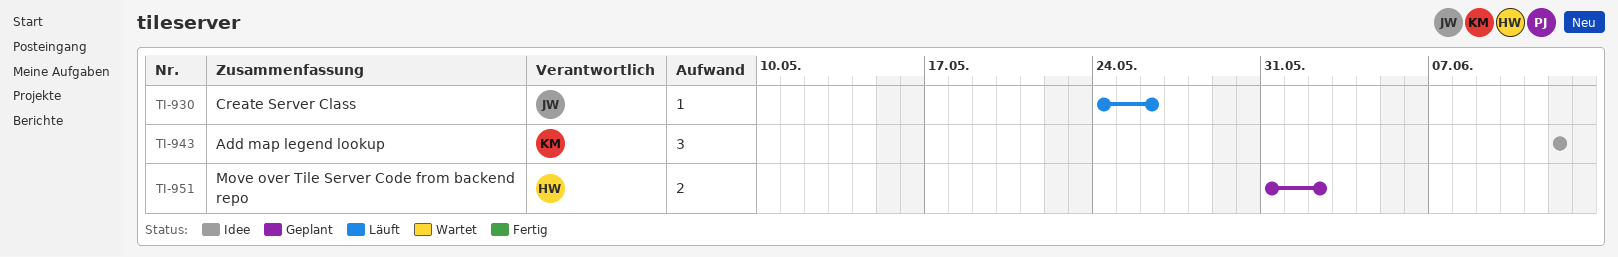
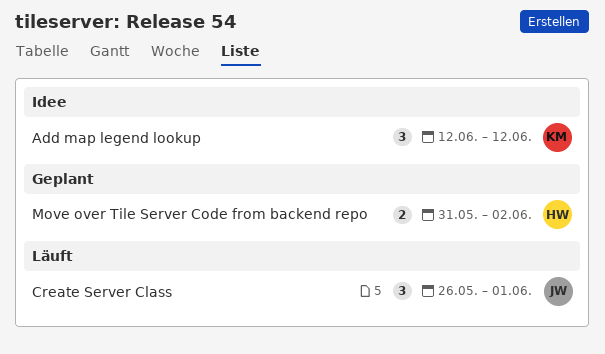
Create Server Class, estimate: 1 -> 3
Create Server Class, start: May 24 -> May 26
Create Server Class, due: May 26 -> Jun 1

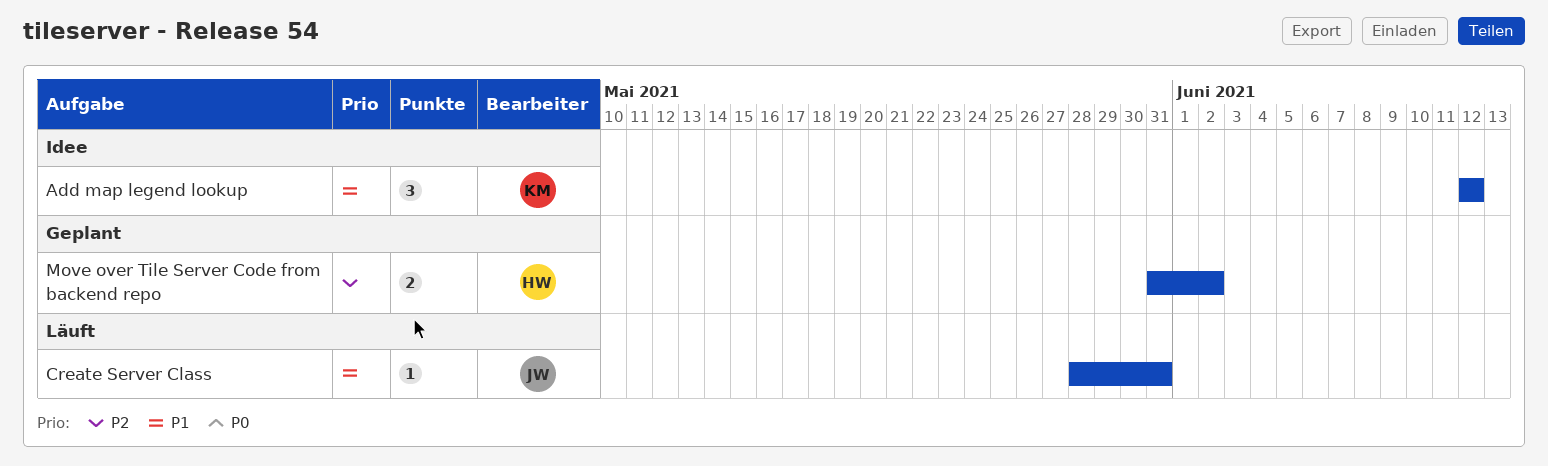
Create Server Class, estimate: 3 -> 1
Create Server Class, start: May 26 -> May 28
Create Server Class, due: Jun 1 -> May 31

